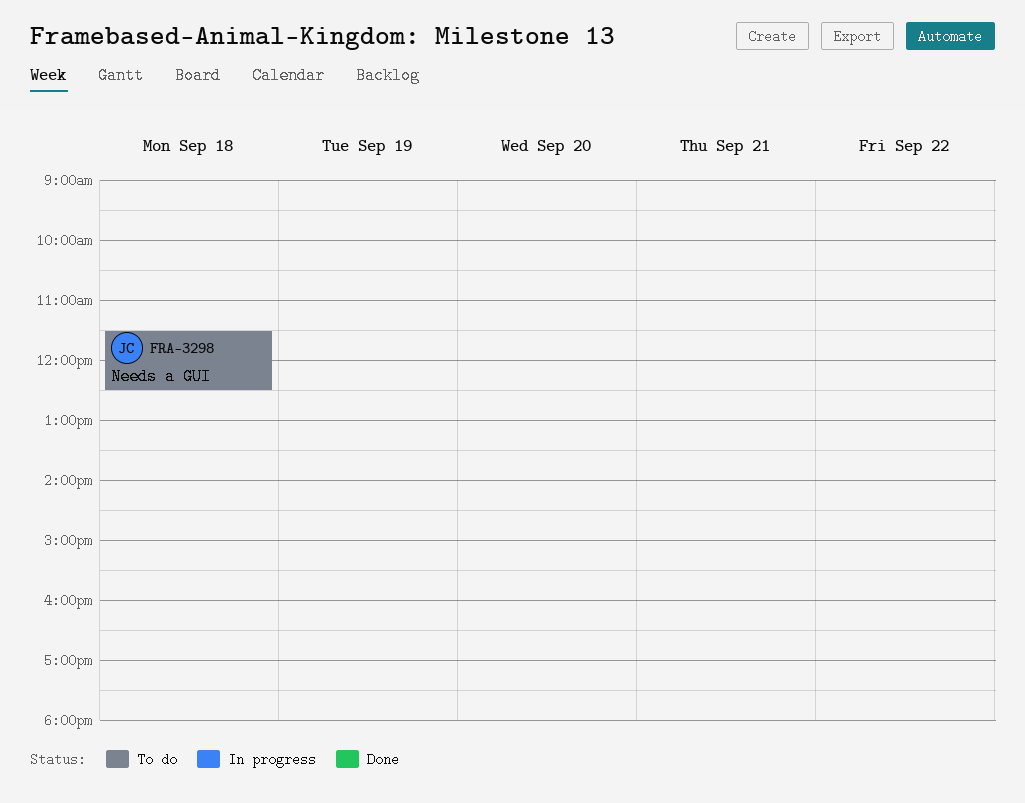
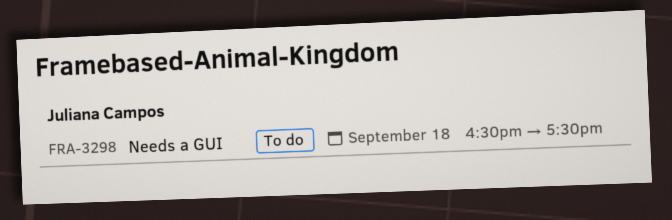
FRA-3298, begins: 11:30 -> 16:30
FRA-3298, ends: 12:30 -> 17:30

